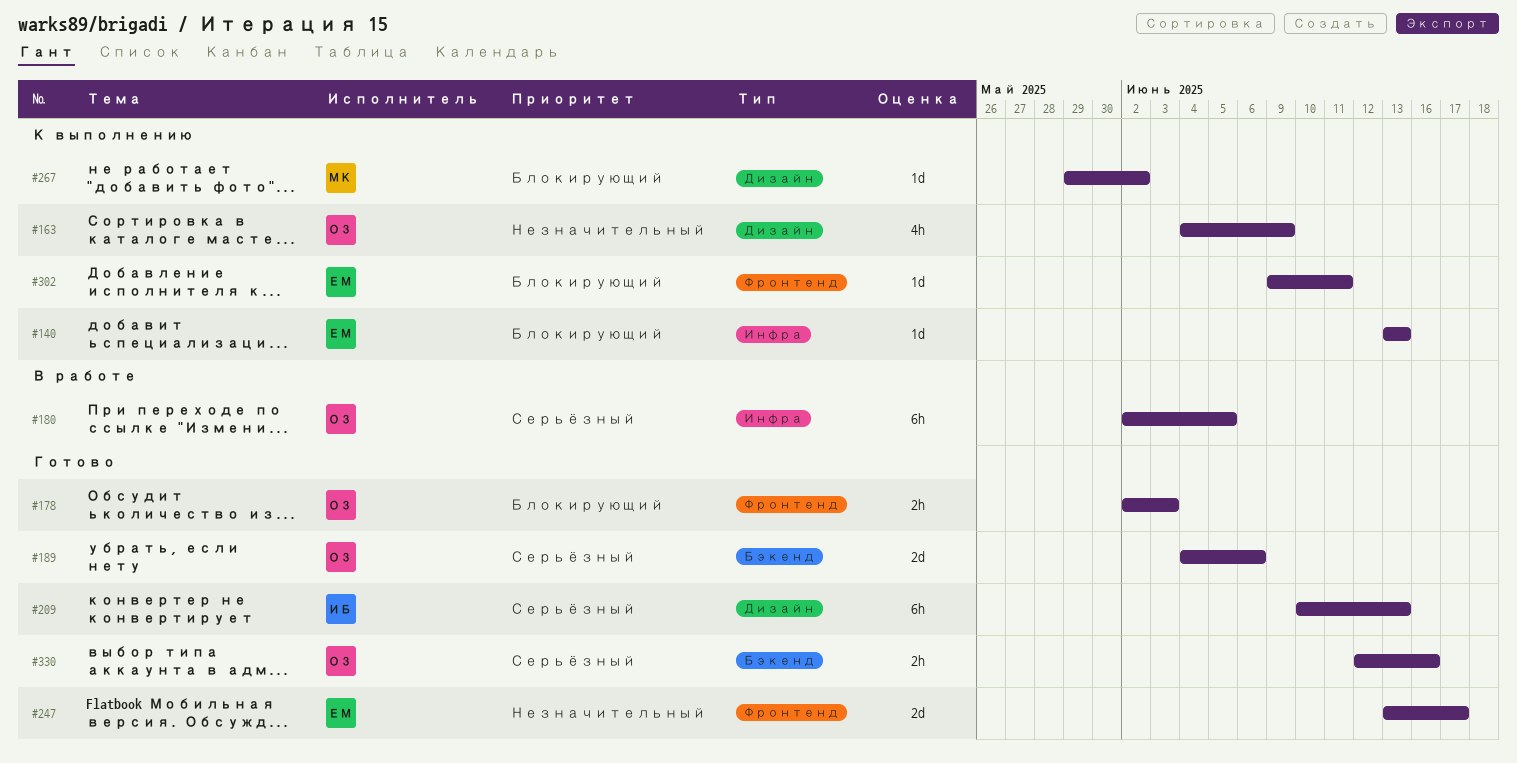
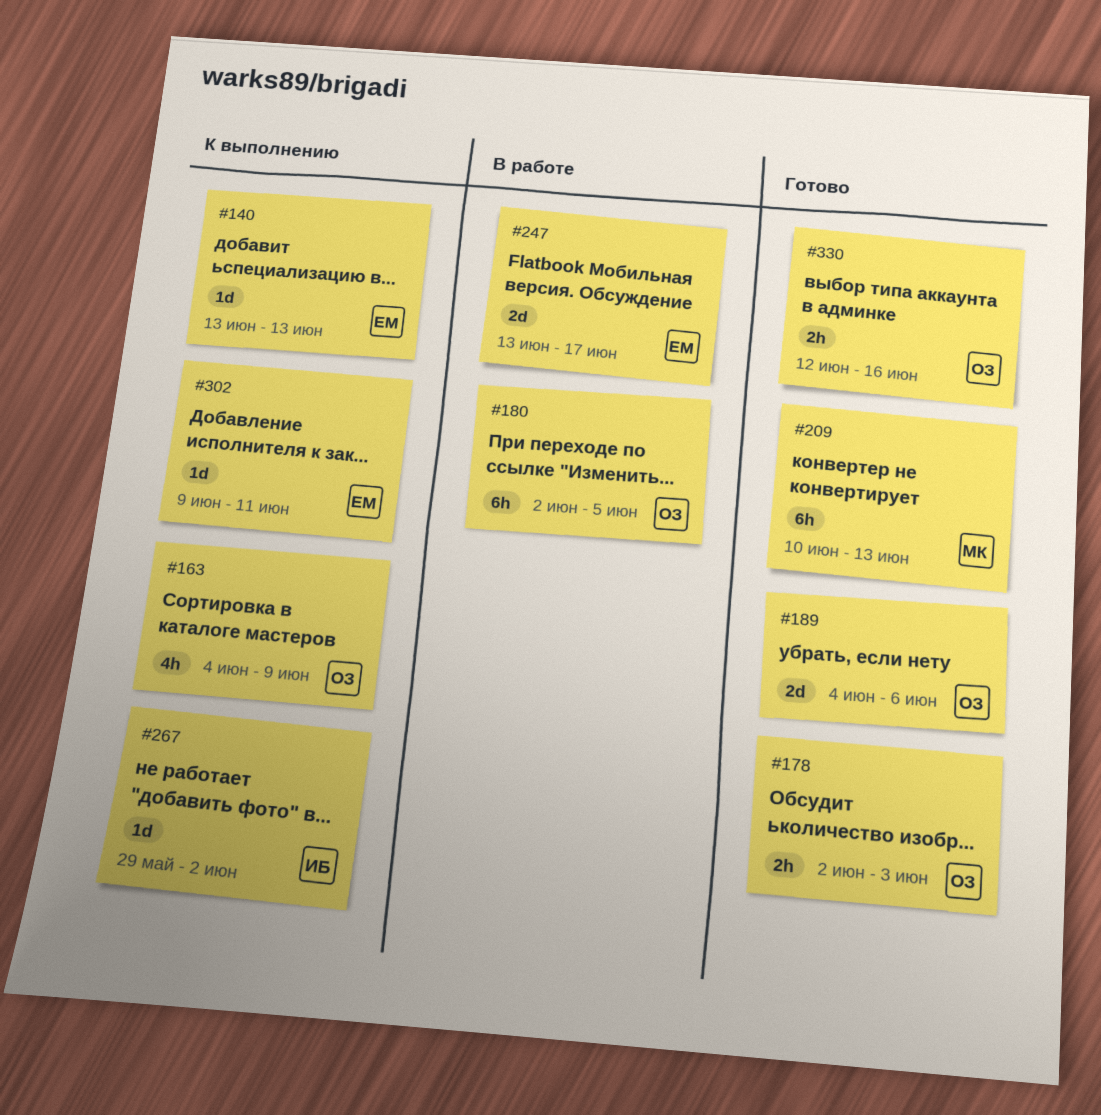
#209, owner: ИБ -> МК
#247, status: Готово -> В работе
#267, owner: МК -> ИБ

